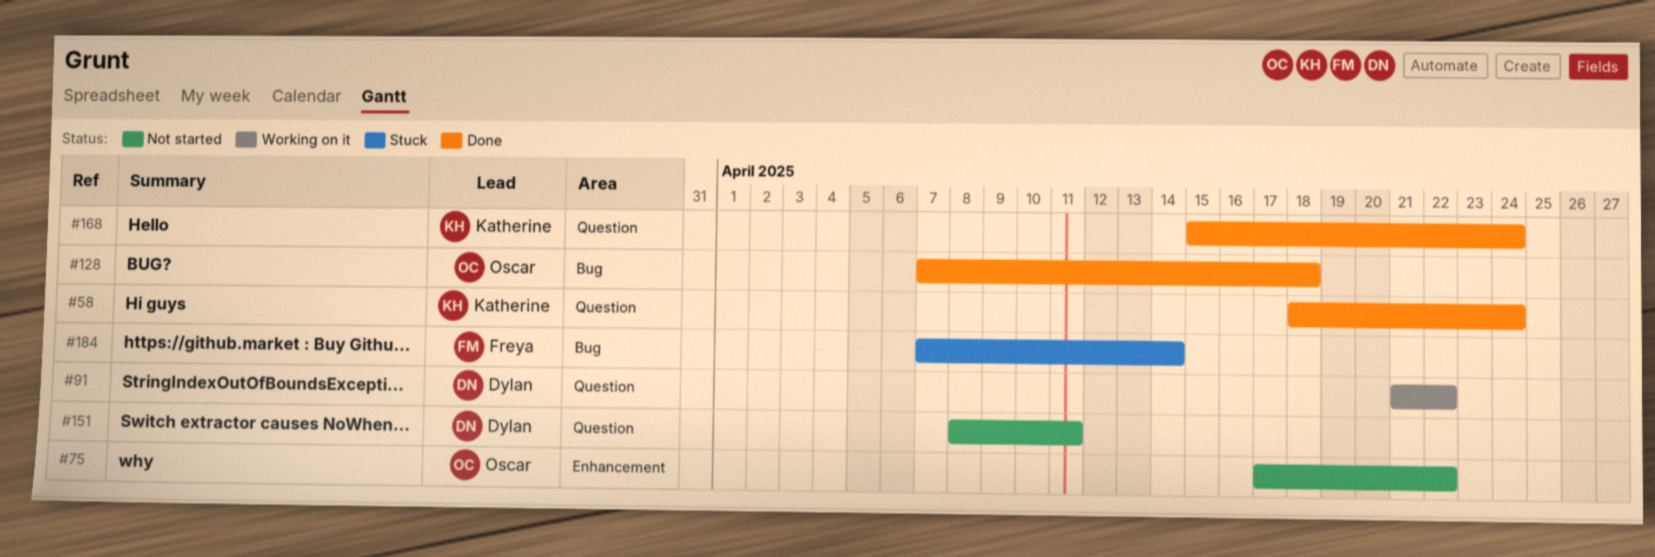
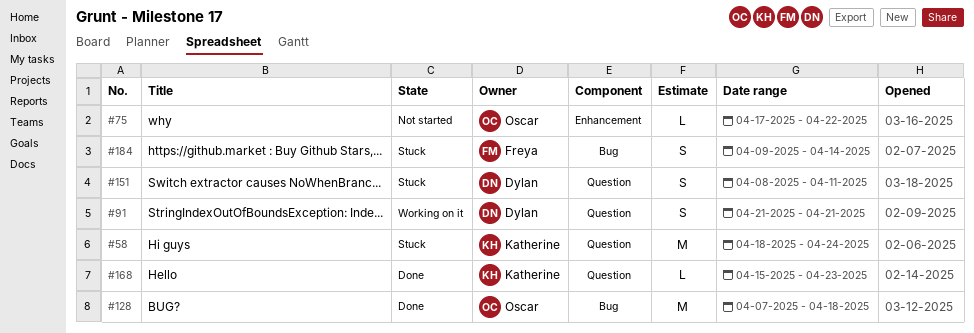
#58, status: Done -> Stuck
#91, due: Apr 22 -> Apr 21
#151, status: Not started -> Stuck
#168, due: Apr 24 -> Apr 23
#184, start: Apr 7 -> Apr 9

